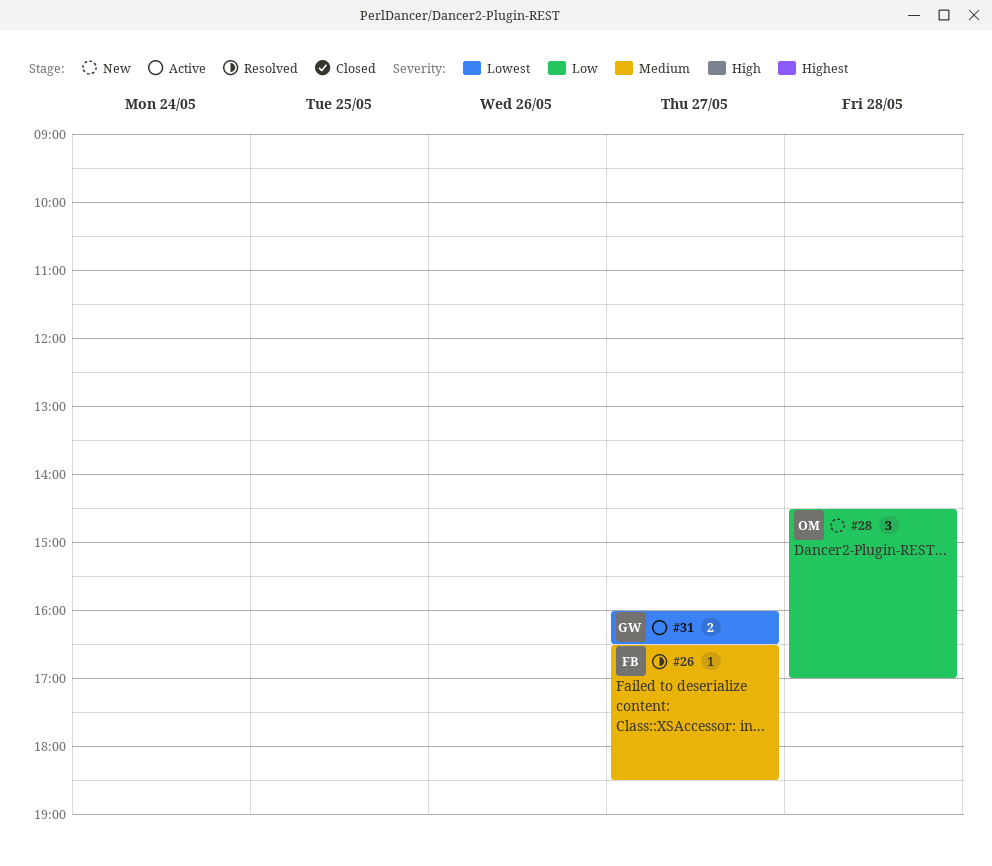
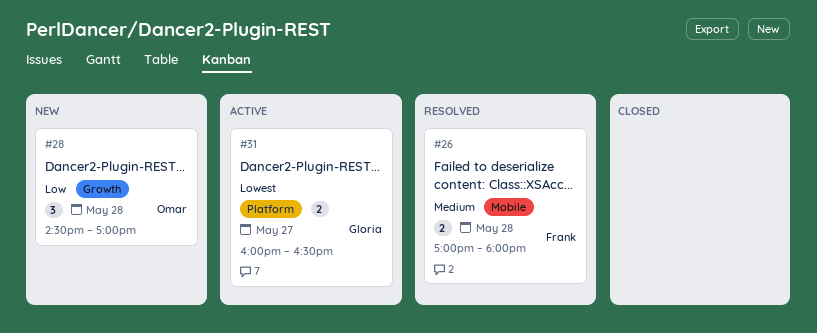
#26, estimate: 1 -> 2
#26, day: May 27 -> May 28
#26, begins: 16:30 -> 17:00
#26, ends: 18:30 -> 18:00

